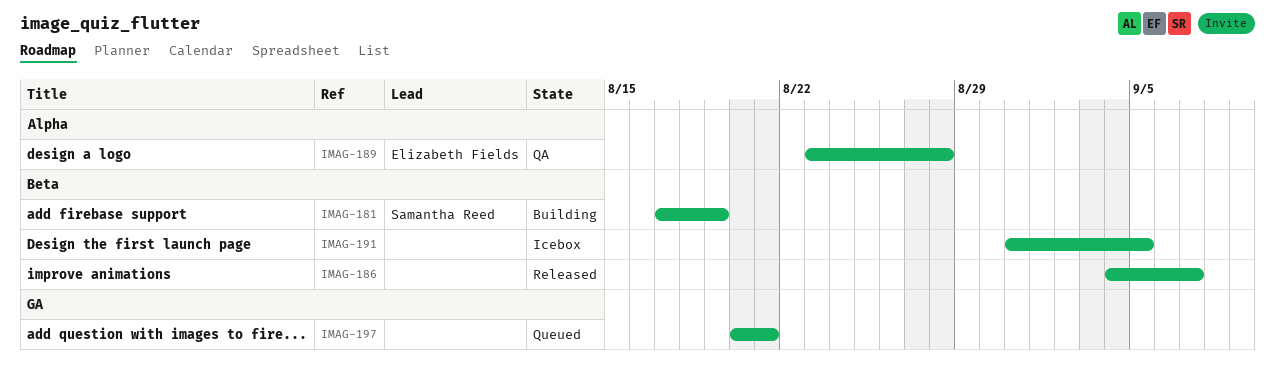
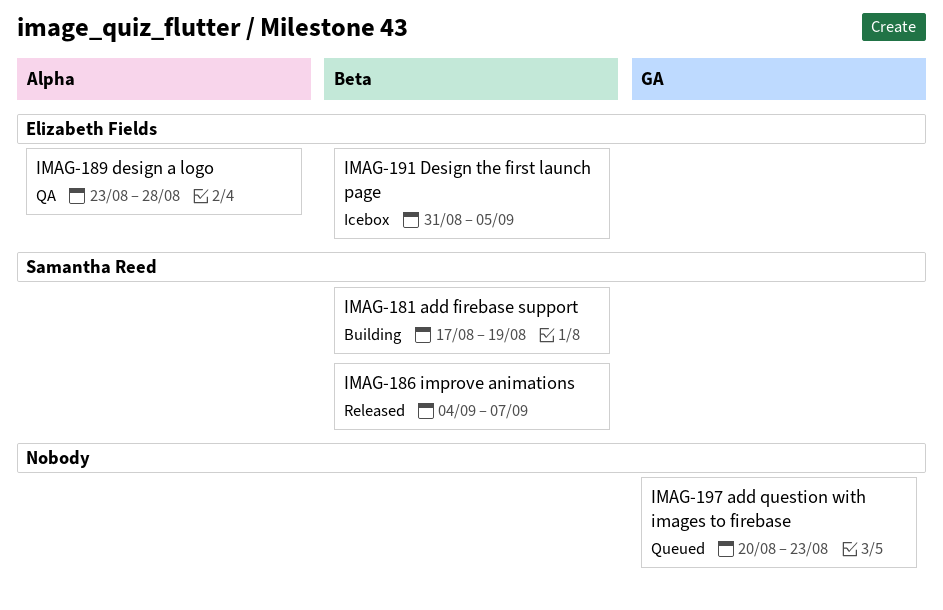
IMAG-186, owner: none -> Samantha Reed
IMAG-191, owner: none -> Elizabeth Fields
IMAG-197, due: Aug 21 -> Aug 23

